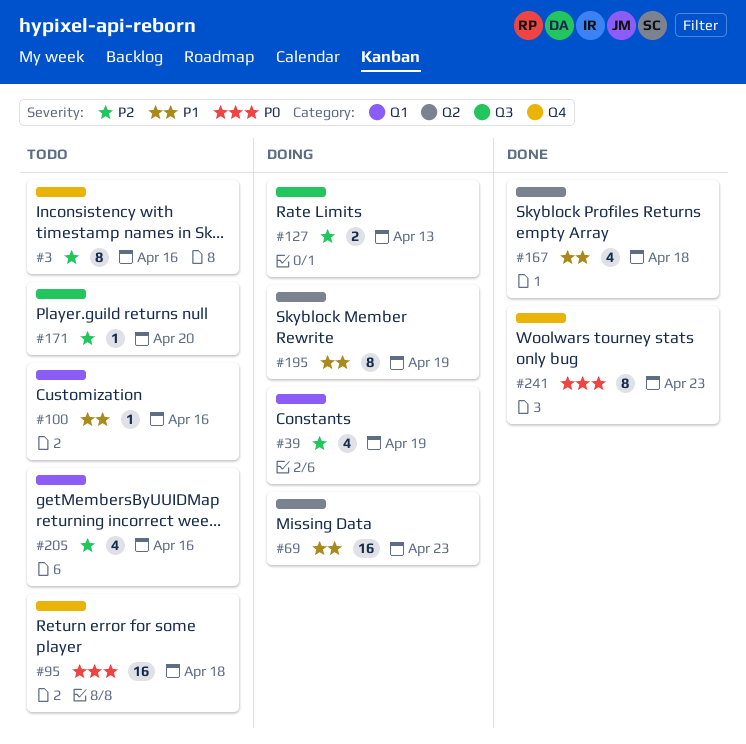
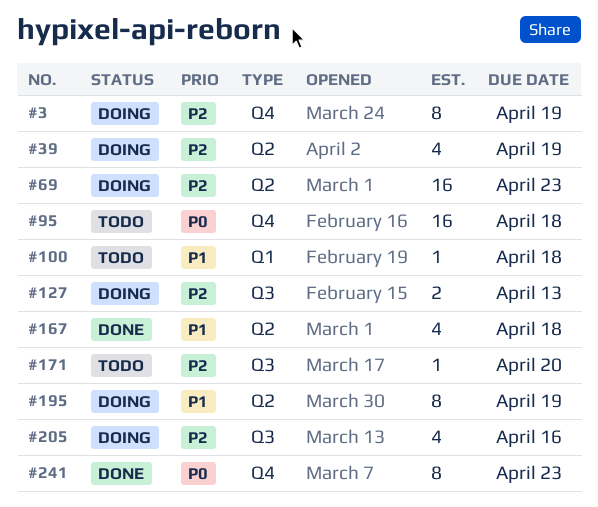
#3, status: Todo -> Doing
#3, due: Apr 16 -> Apr 19
#39, label: Q1 -> Q2
#69, priority: P1 -> P2
#100, due: Apr 16 -> Apr 18
#205, status: Todo -> Doing
#205, label: Q1 -> Q3

